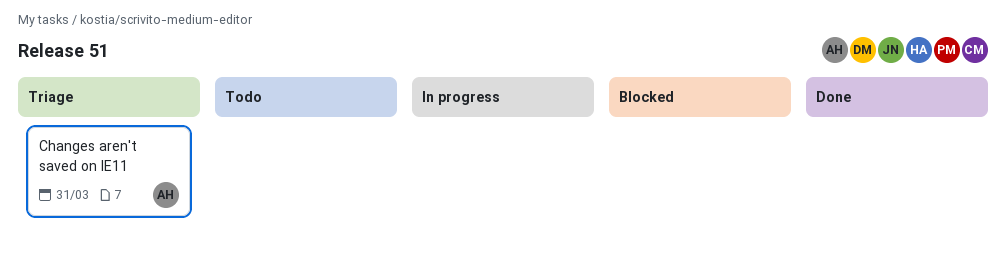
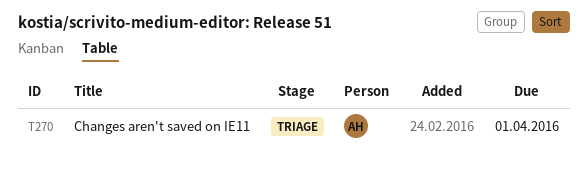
Changes aren't saved on IE11, due: Mar 31 -> Apr 1

